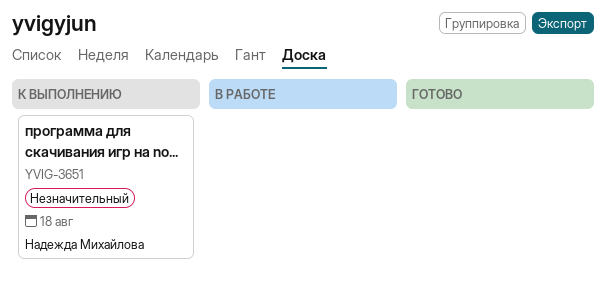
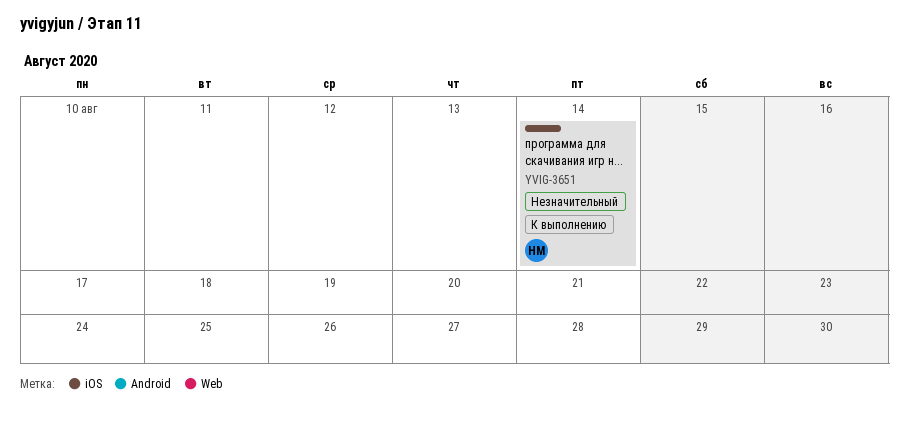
YVIG-3651, due: Aug 18 -> Aug 14

